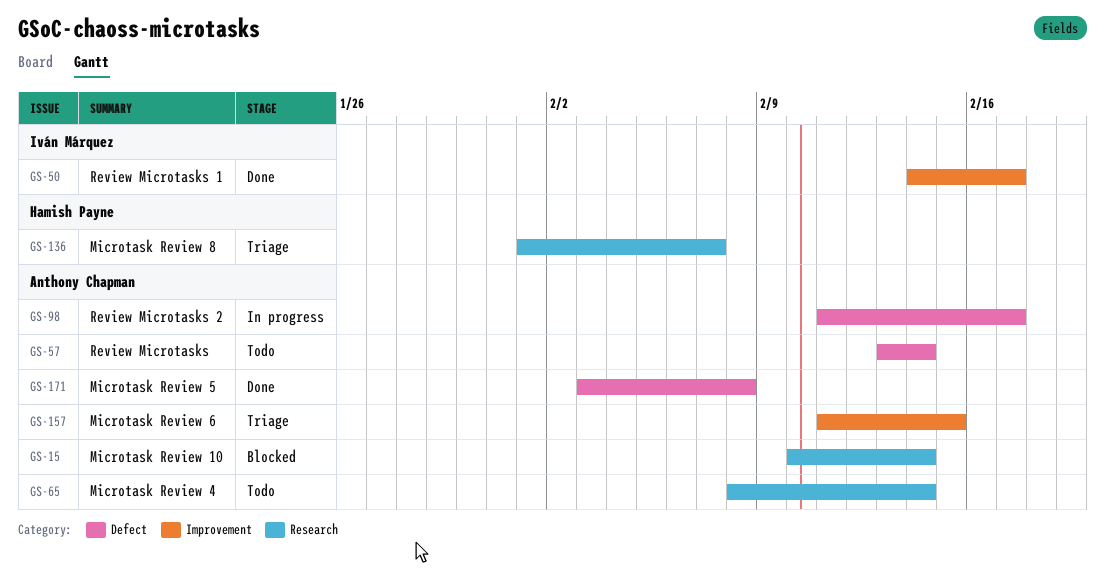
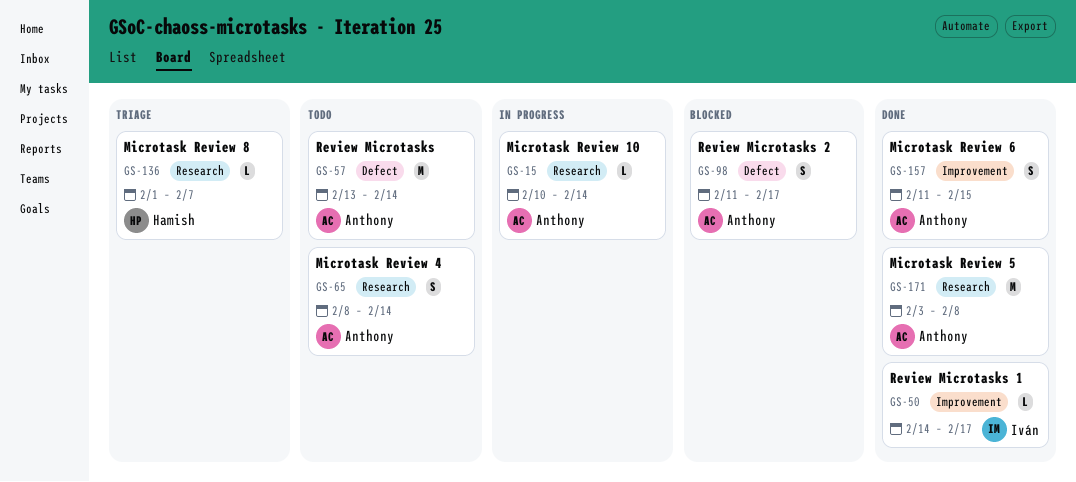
GS-15, status: Blocked -> In progress
GS-98, status: In progress -> Blocked
GS-157, status: Triage -> Done
GS-171, label: Defect -> Research

